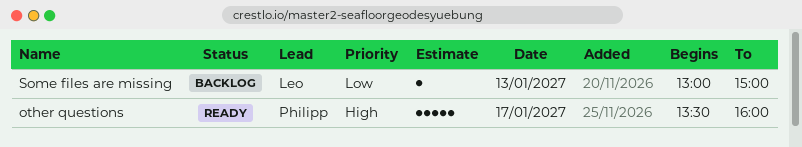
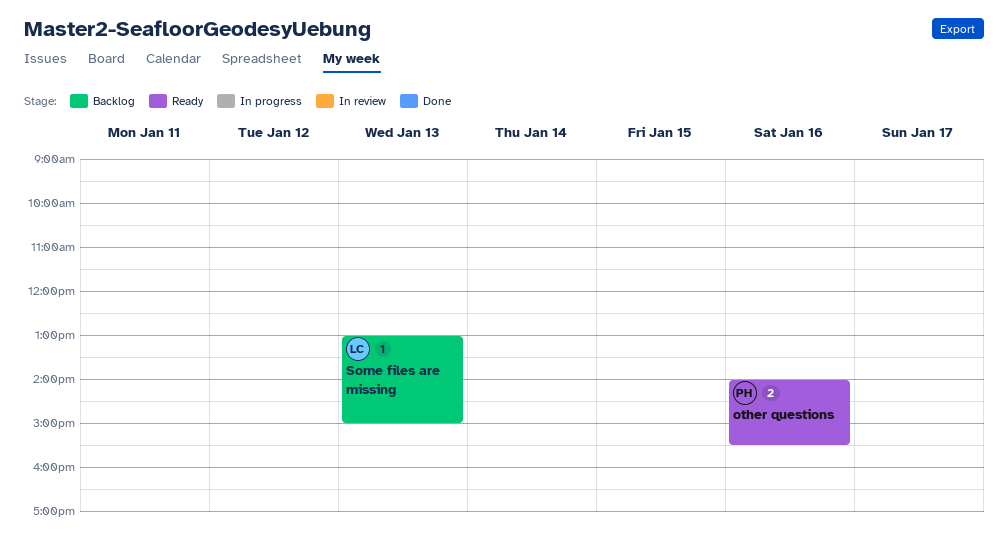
other questions, estimate: 5 -> 2
other questions, day: Jan 17 -> Jan 16
other questions, begins: 13:30 -> 14:00
other questions, ends: 16:00 -> 15:30

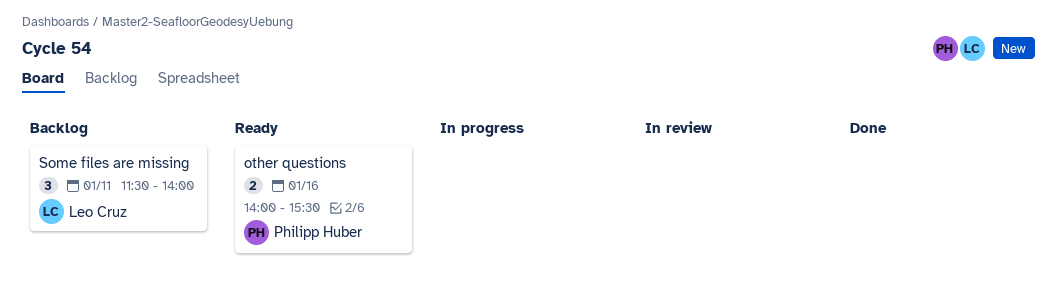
Some files are missing, estimate: 1 -> 3
Some files are missing, day: Jan 13 -> Jan 11
Some files are missing, begins: 13:00 -> 11:30
Some files are missing, ends: 15:00 -> 14:00

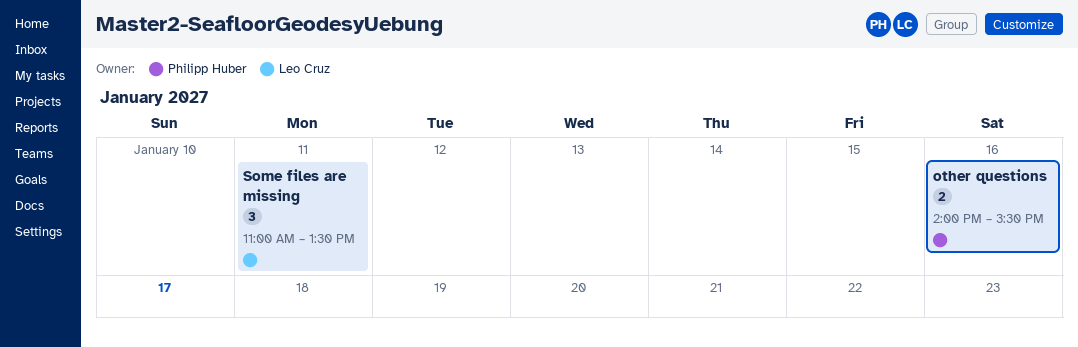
Some files are missing, begins: 11:30 -> 11:00
Some files are missing, ends: 14:00 -> 13:30

